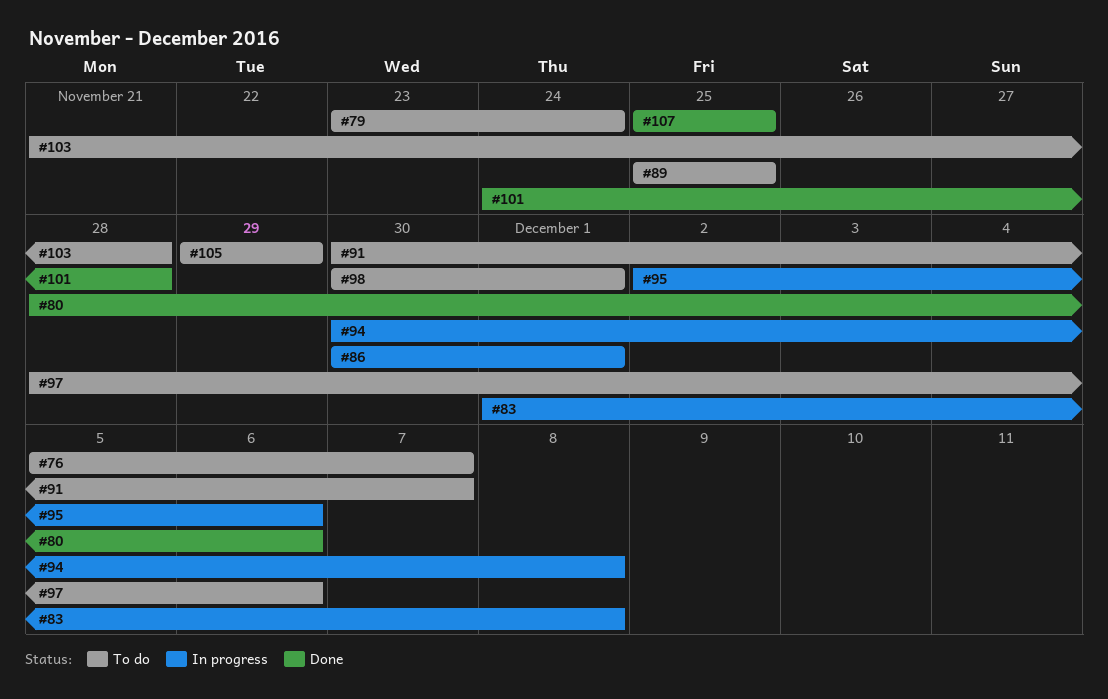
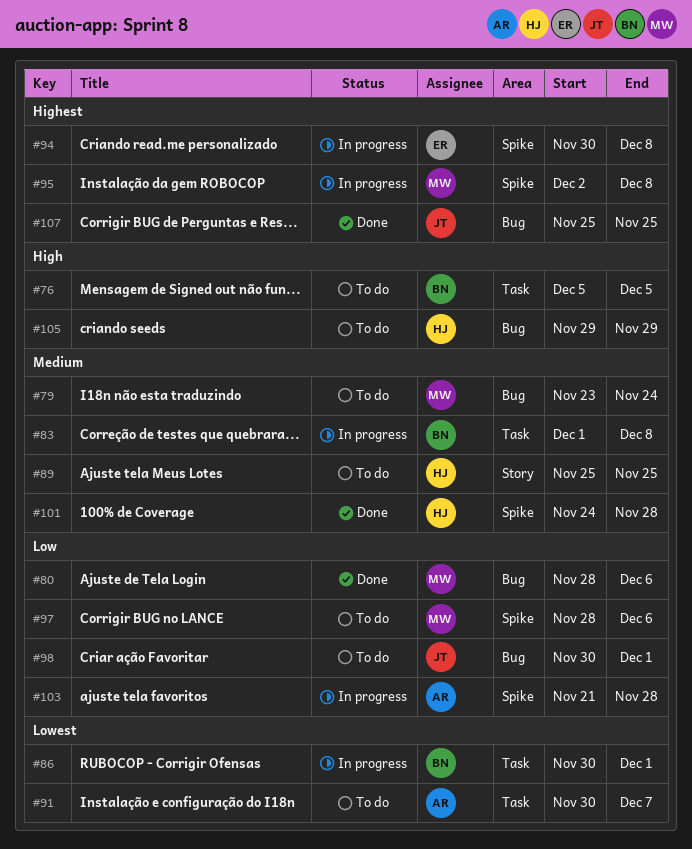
#76, due: Dec 7 -> Dec 5
#95, due: Dec 6 -> Dec 8
#103, status: To do -> In progress

